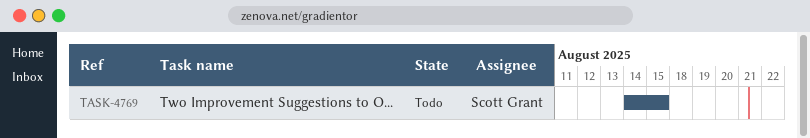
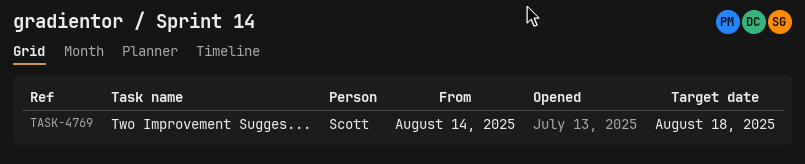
TASK-4769, due: Aug 15 -> Aug 18

